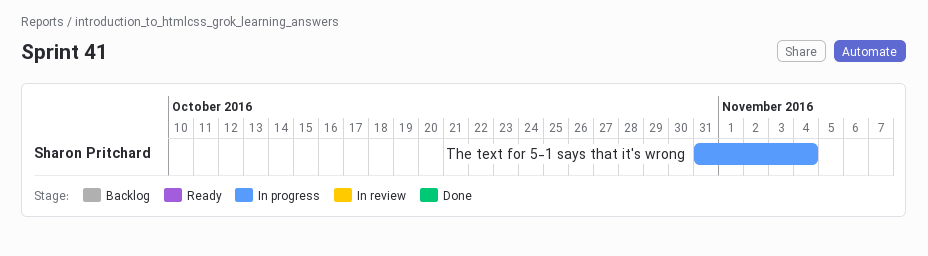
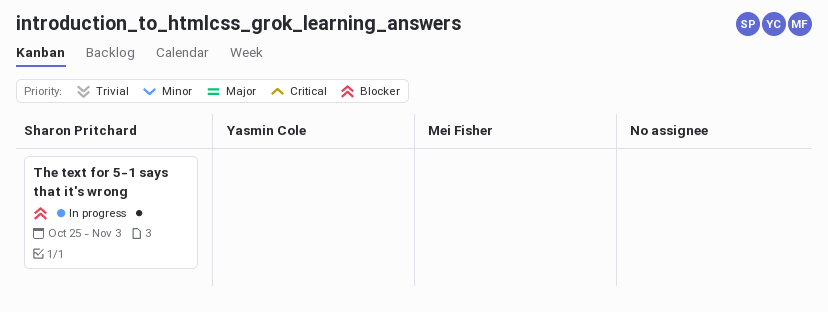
The text for 5-1 says that it's wrong, start: Oct 31 -> Oct 25
The text for 5-1 says that it's wrong, due: Nov 4 -> Nov 3

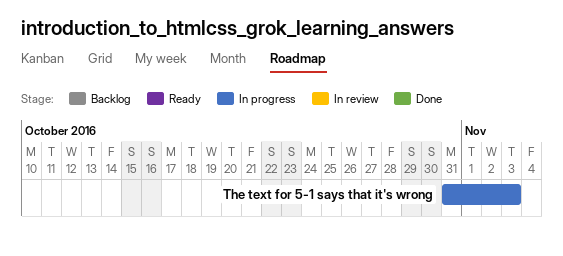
The text for 5-1 says that it's wrong, start: Oct 25 -> Oct 31

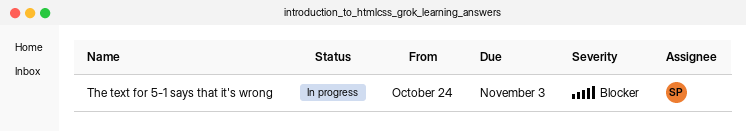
The text for 5-1 says that it's wrong, start: Oct 31 -> Oct 24

